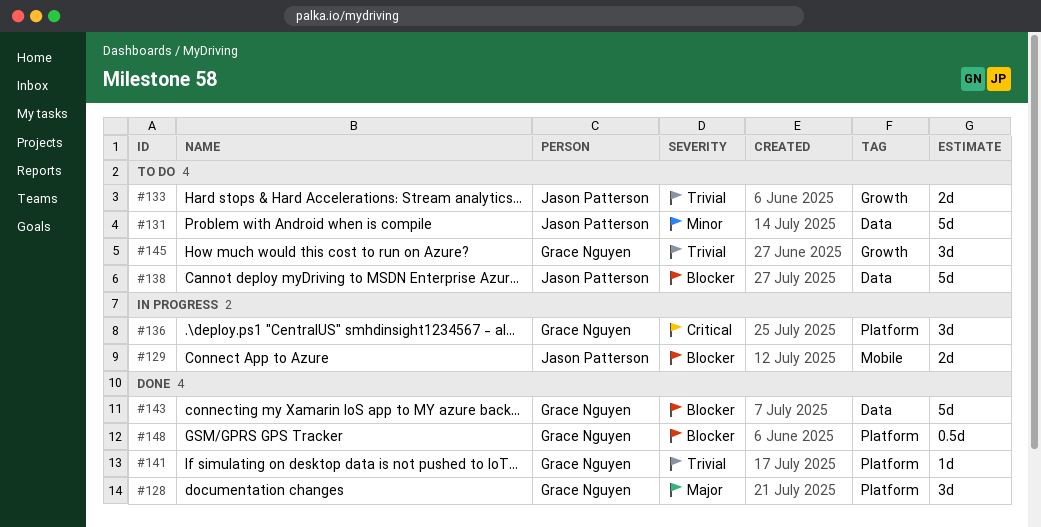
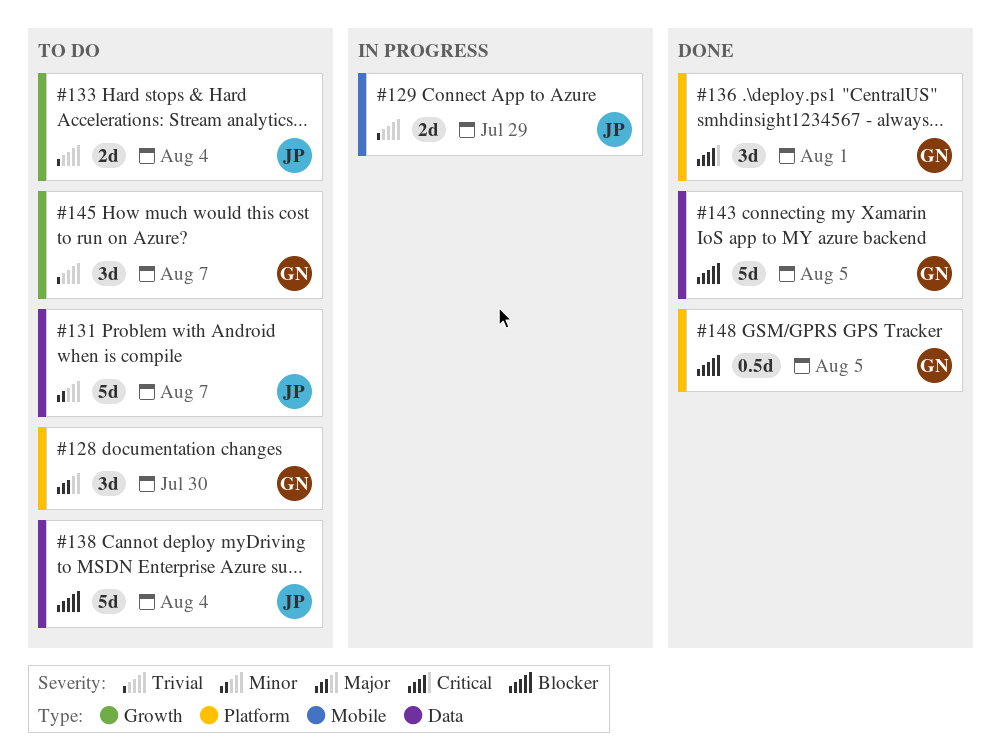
#128, status: Done -> To do
#129, priority: Blocker -> Trivial
#136, status: In progress -> Done
#141: present -> none

